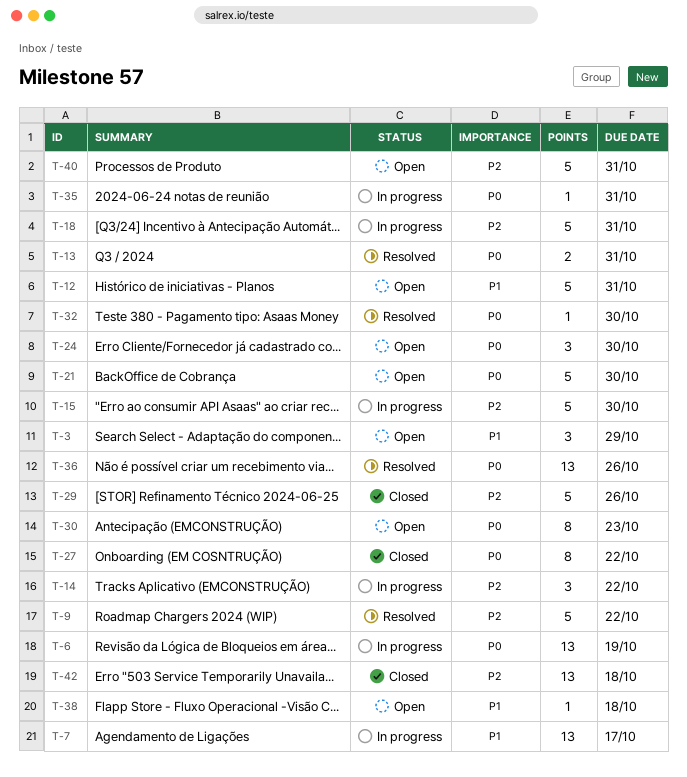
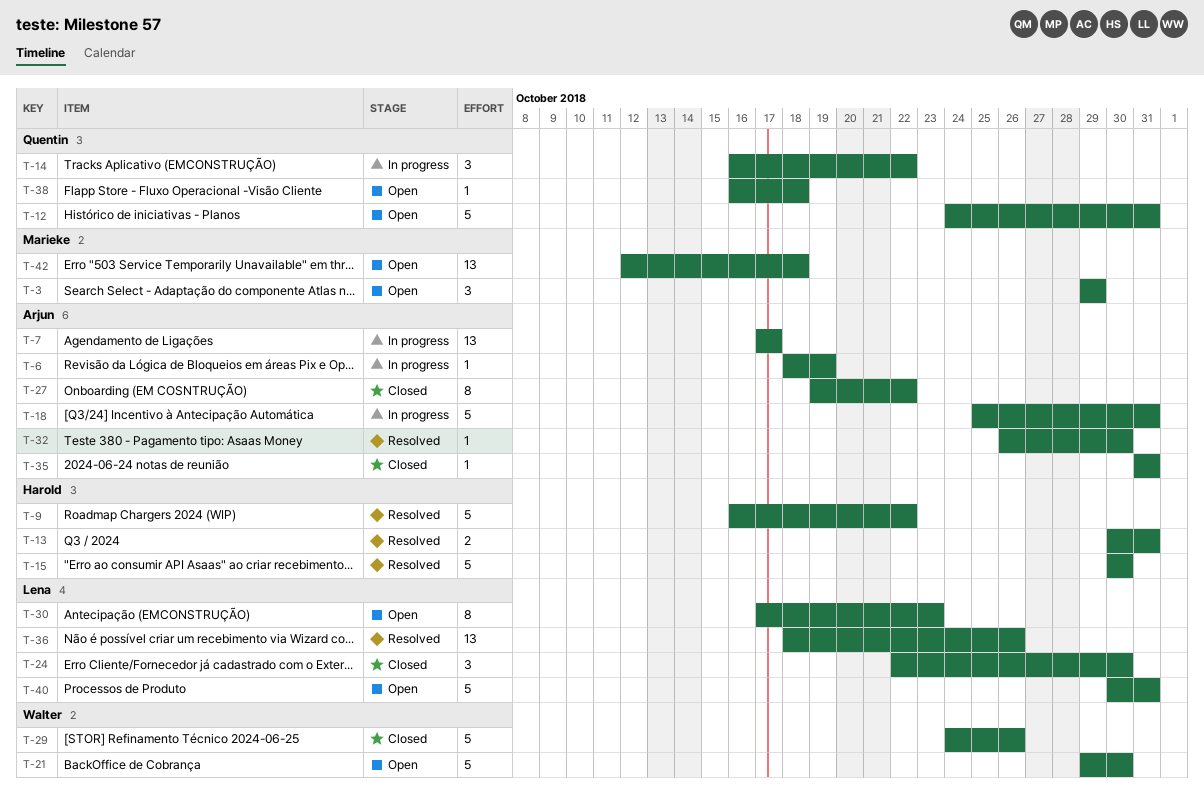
T-6, estimate: 13 -> 1
T-15, status: In progress -> Resolved
T-24, status: Open -> Closed
T-35, status: In progress -> Closed
T-42, status: Closed -> Open

